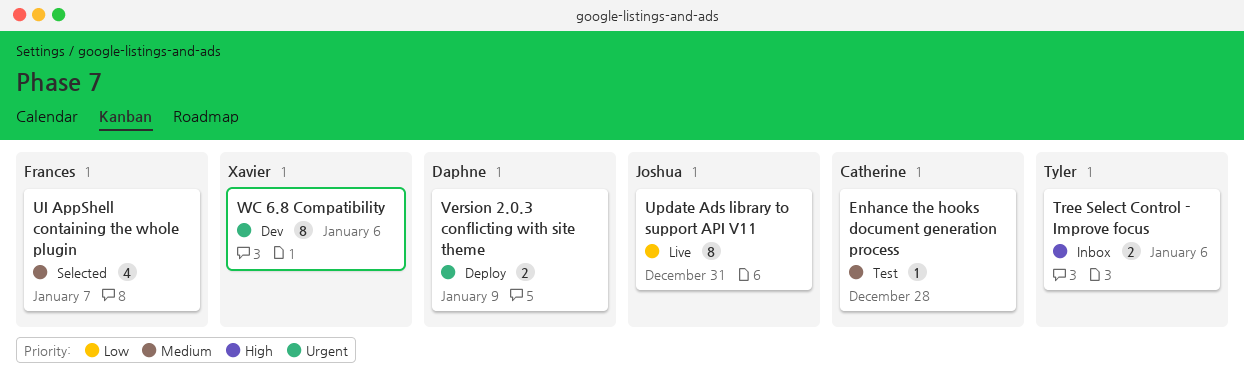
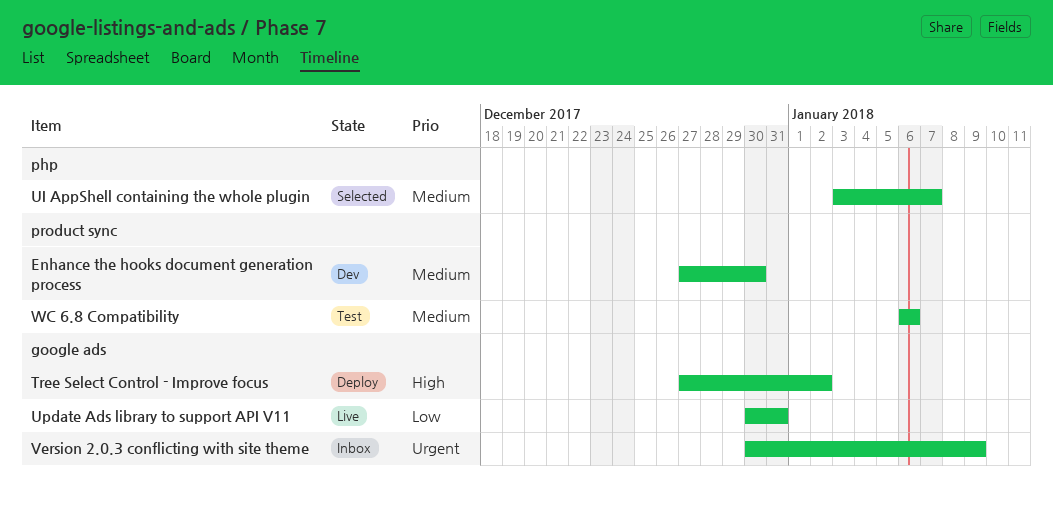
Enhance the hooks document generation process, status: Test -> Dev
Enhance the hooks document generation process, due: Dec 28 -> Dec 30
Tree Select Control - Improve focus, status: Inbox -> Deploy
Tree Select Control - Improve focus, due: Jan 6 -> Jan 2
Version 2.0.3 conflicting with site theme, status: Deploy -> Inbox
WC 6.8 Compatibility, status: Dev -> Test
WC 6.8 Compatibility, priority: Urgent -> Medium

